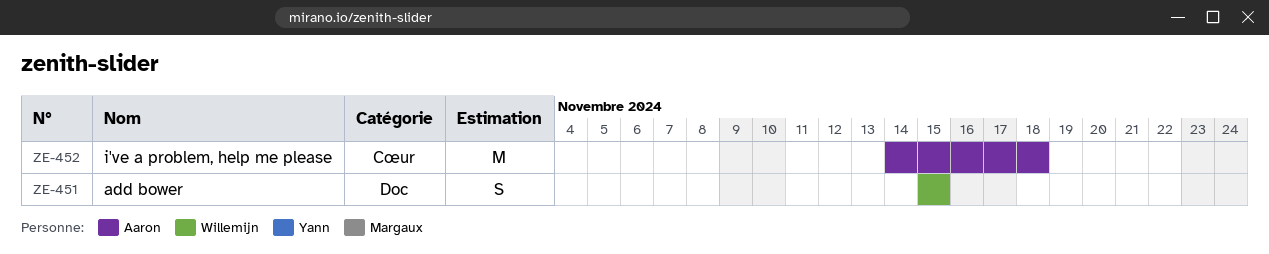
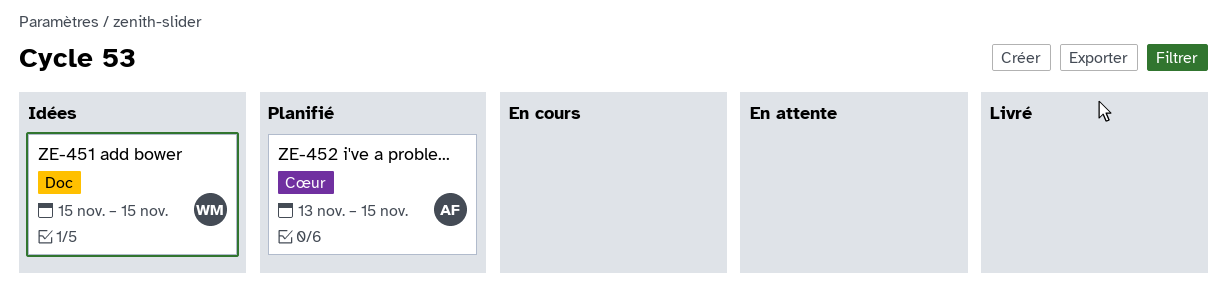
ZE-452, start: Nov 14 -> Nov 13
ZE-452, due: Nov 18 -> Nov 15

